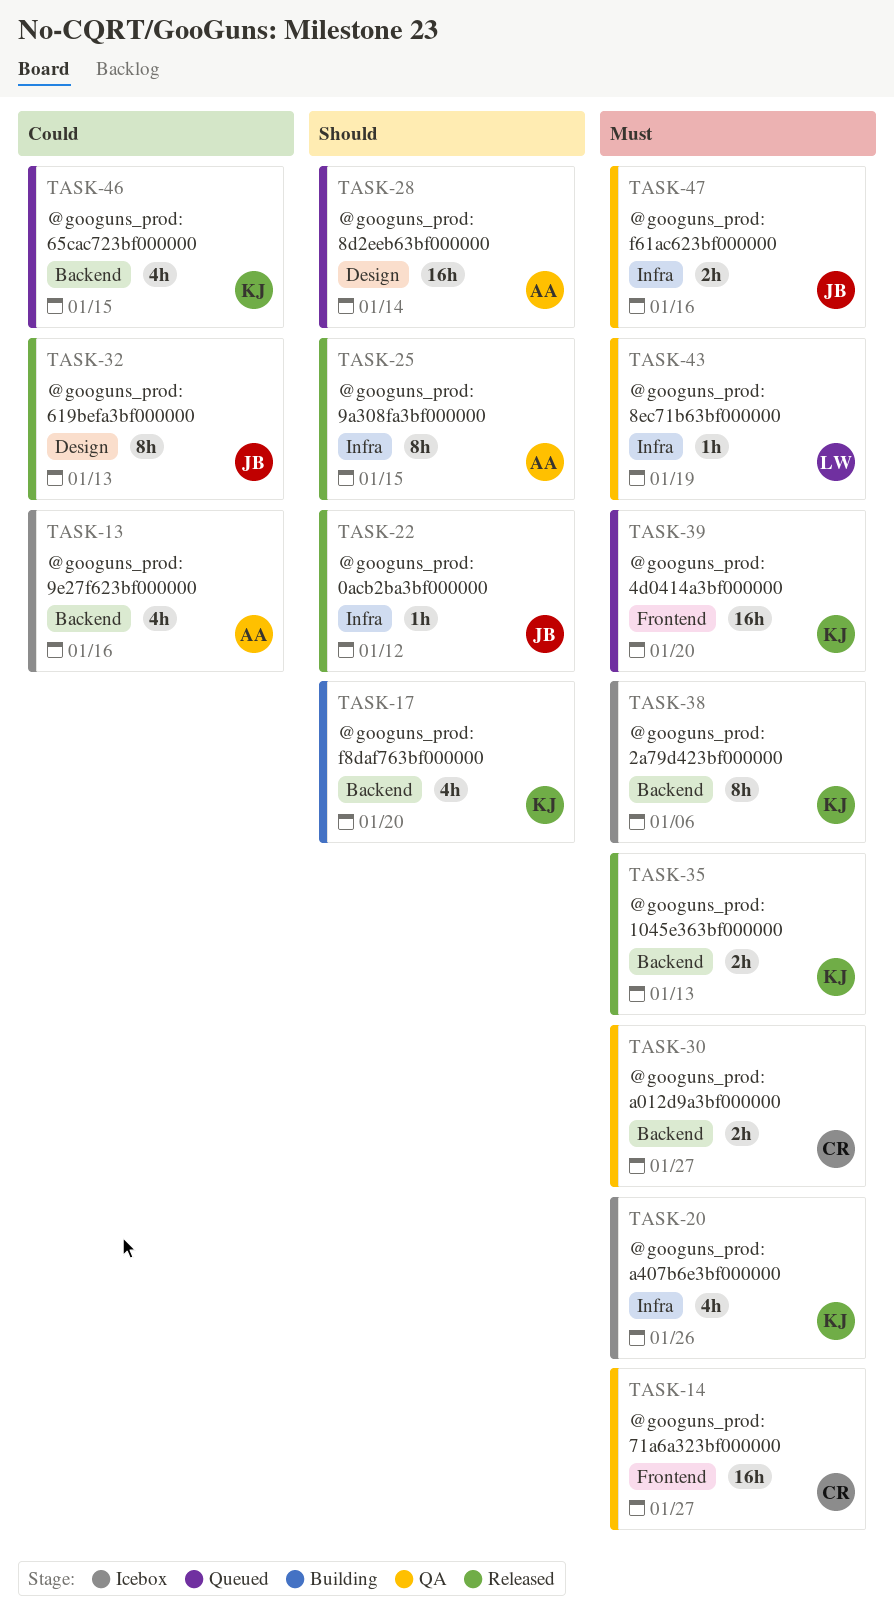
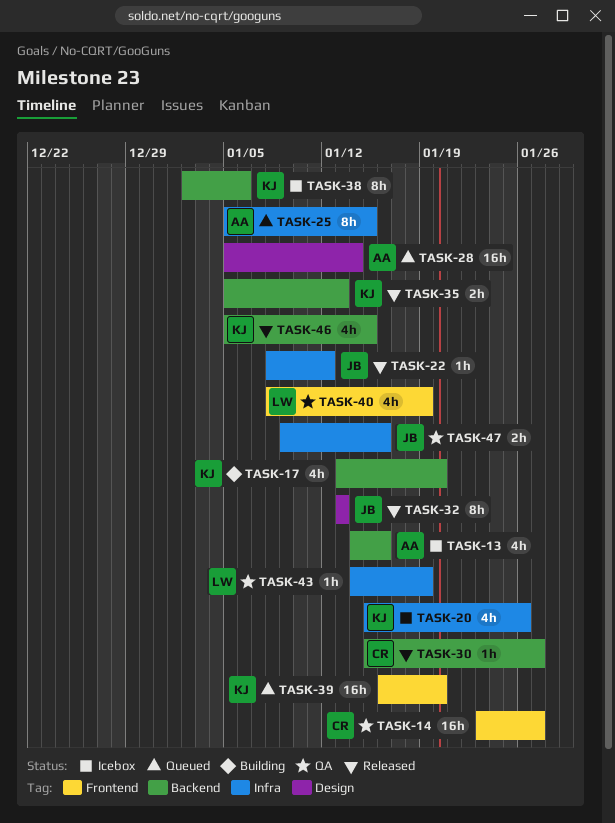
TASK-25, status: Released -> Queued
TASK-30, status: QA -> Released
TASK-30, estimate: 2h -> 1h
TASK-40: none -> present
TASK-46, status: Queued -> Released

